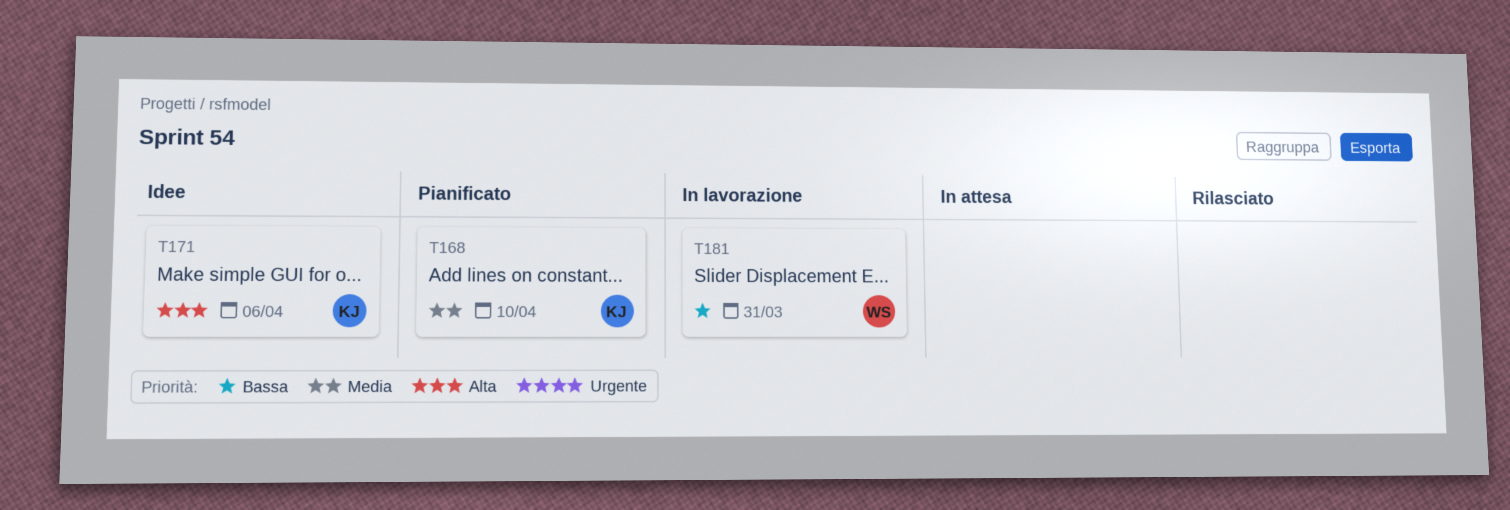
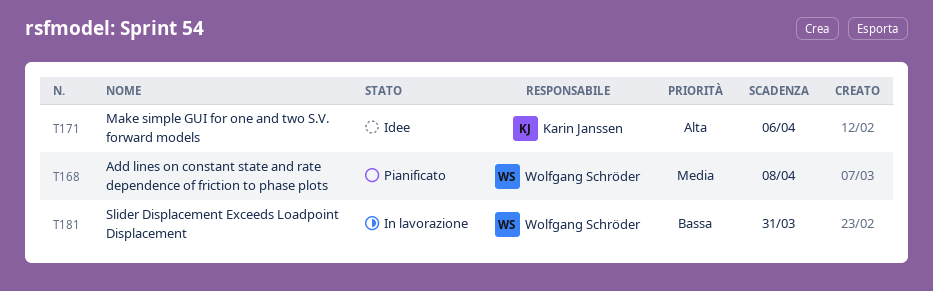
T168, owner: Karin Janssen -> Wolfgang Schröder
T168, due: Apr 10 -> Apr 8

